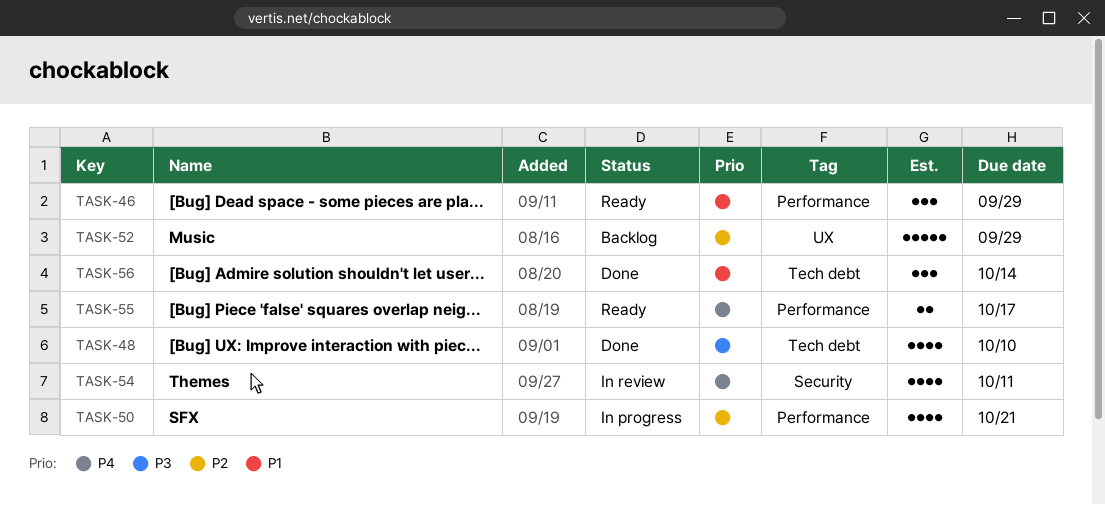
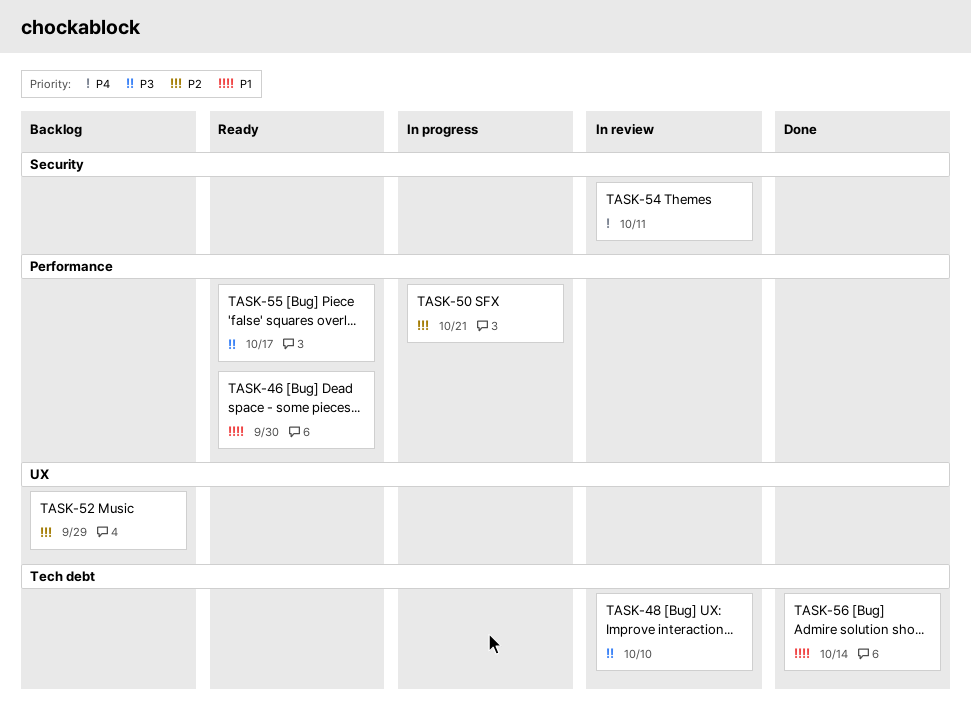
TASK-46, due: Sep 29 -> Sep 30
TASK-48, status: Done -> In review
TASK-55, priority: P4 -> P3

